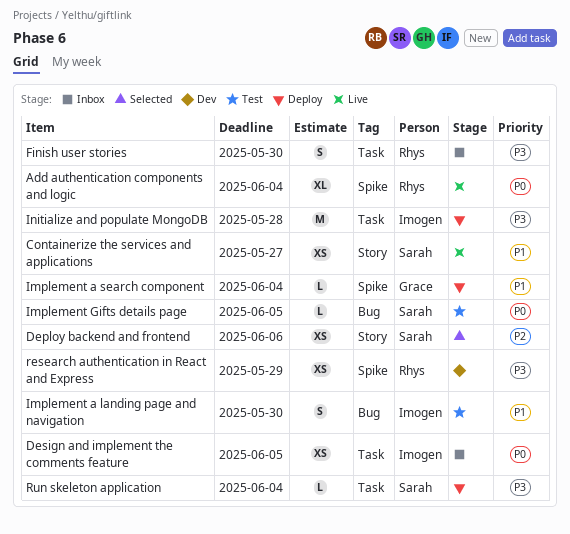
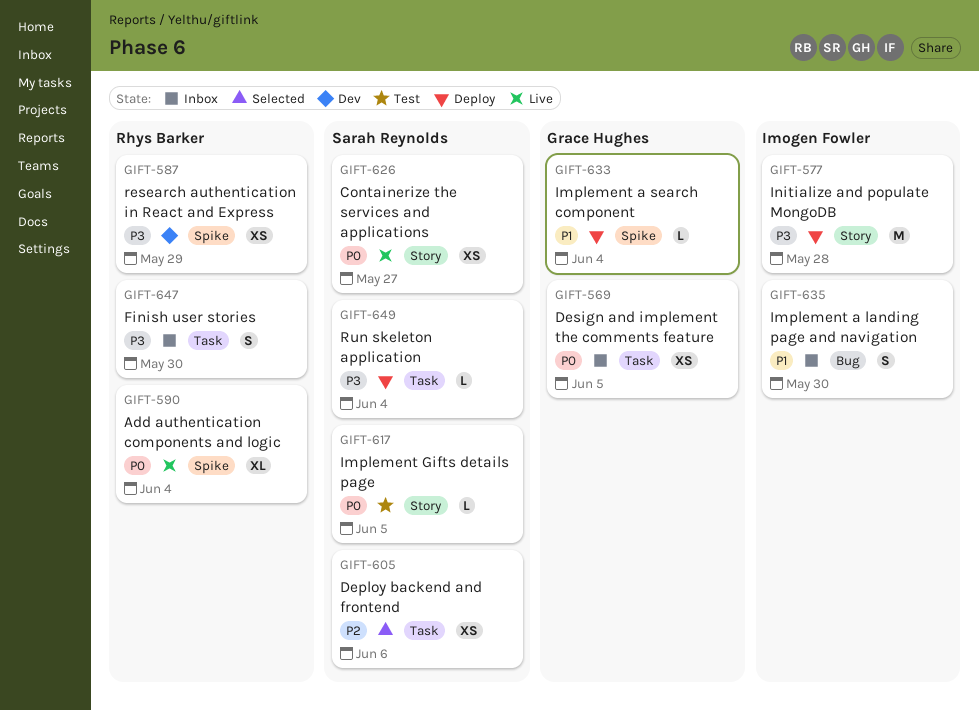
Containerize the services and applications, priority: P1 -> P0
Deploy backend and frontend, label: Story -> Task
Design and implement the comments feature, owner: Imogen Fowler -> Grace Hughes
Implement a landing page and navigation, status: Test -> Inbox
Implement Gifts details page, label: Bug -> Story
Initialize and populate MongoDB, label: Task -> Story

